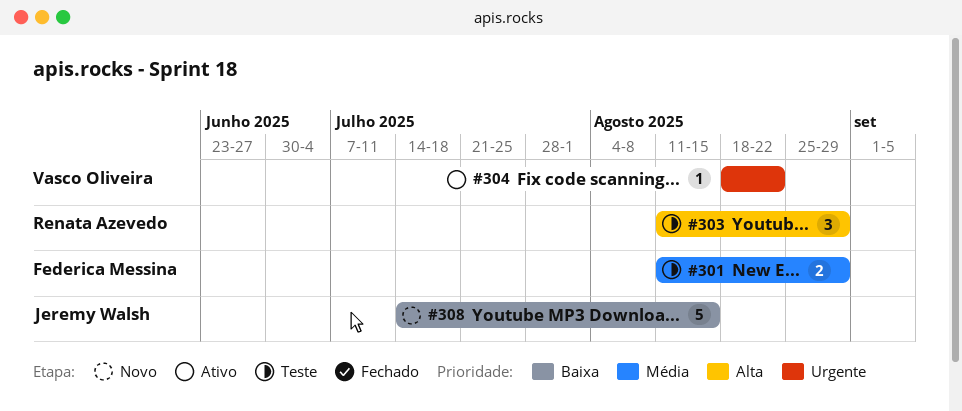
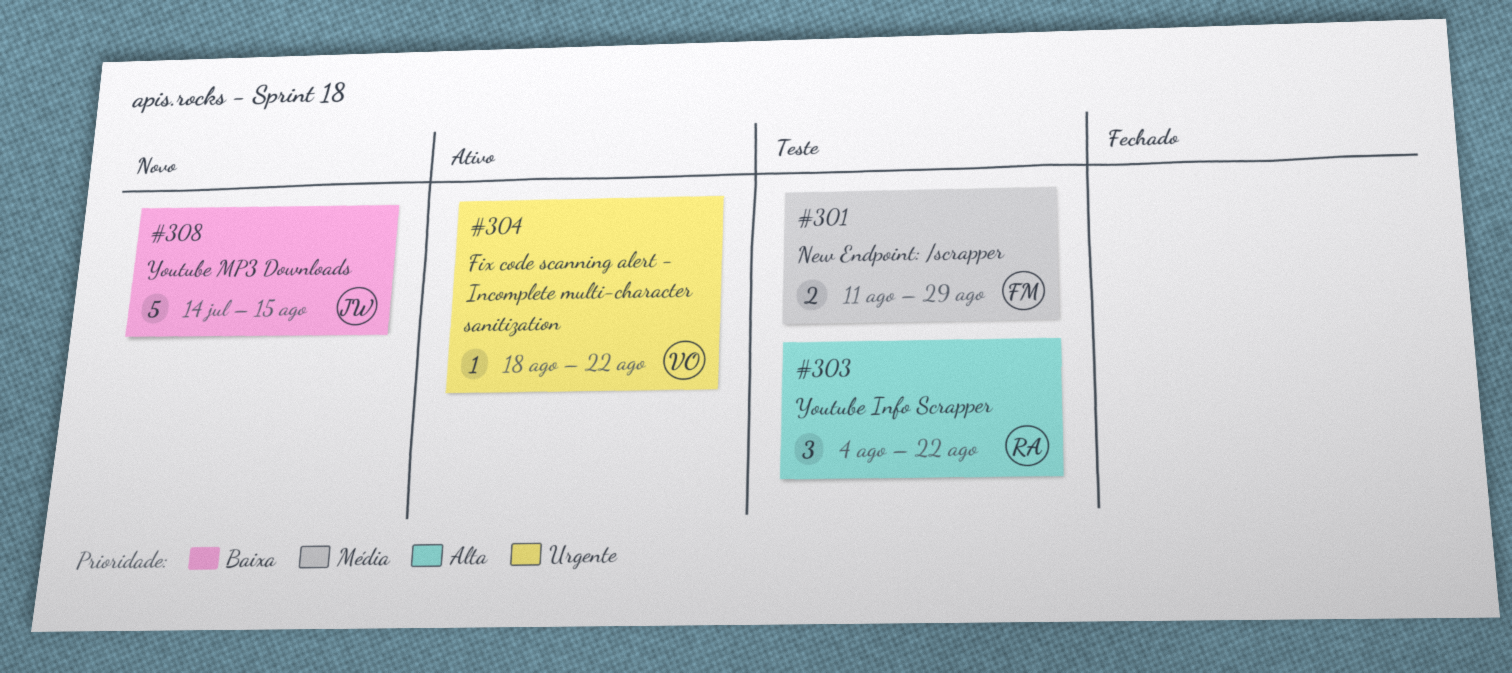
#303, start: Aug 11 -> Aug 4
#303, due: Aug 29 -> Aug 22

